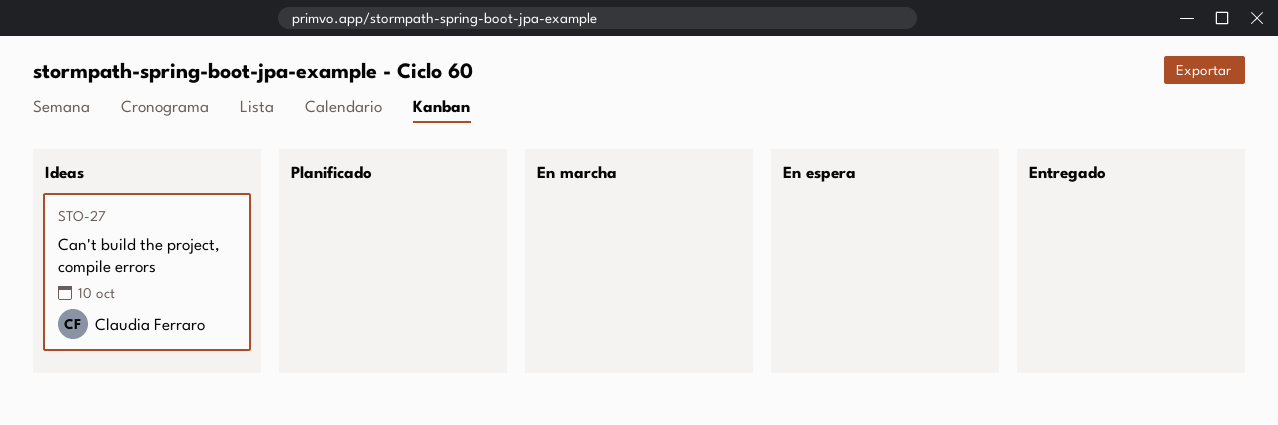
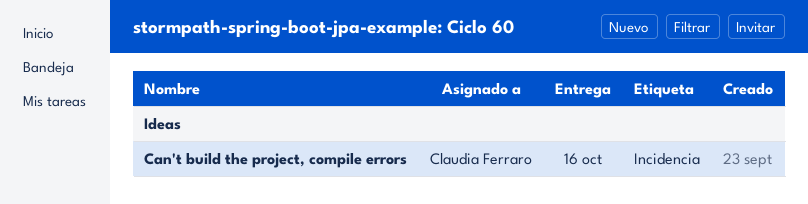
Can't build the project, compile errors, due: Oct 10 -> Oct 16

